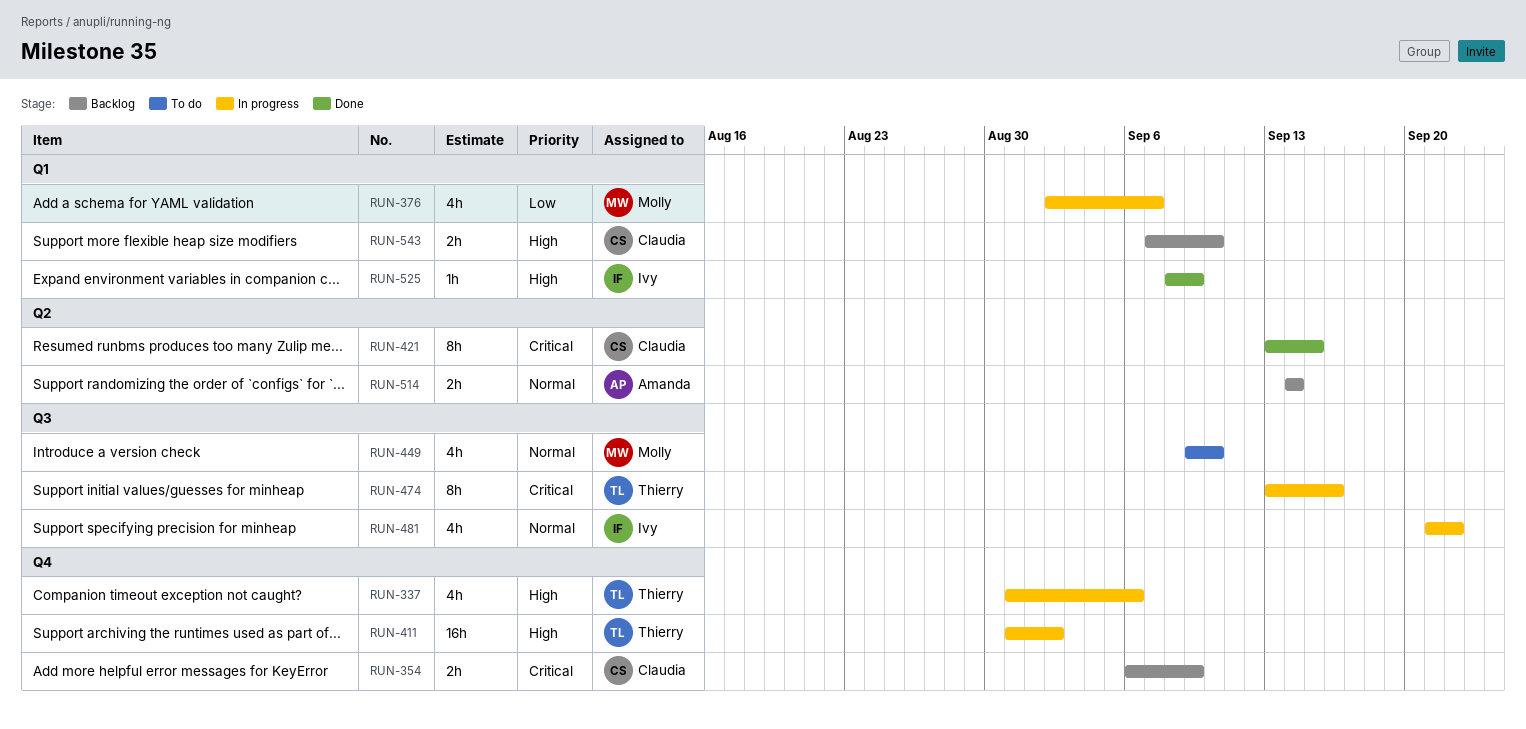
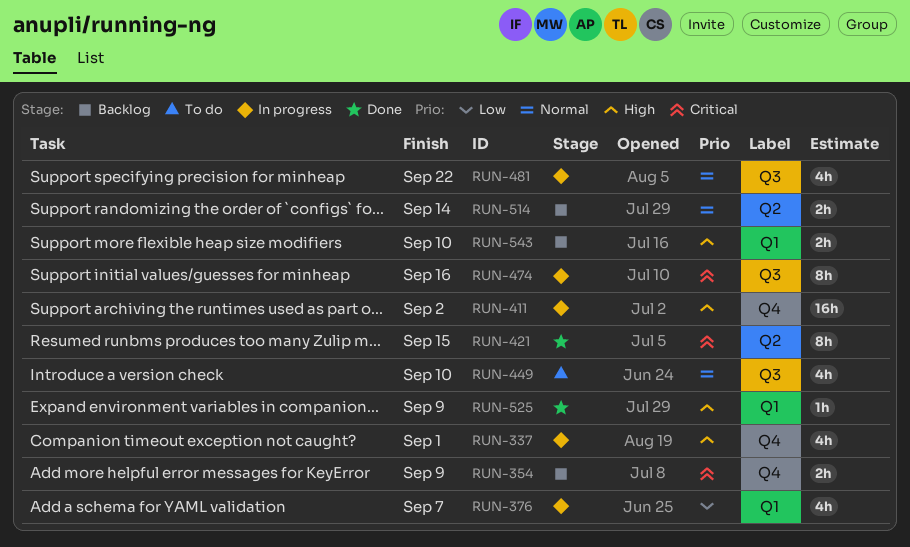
RUN-337, due: Sep 6 -> Sep 1

